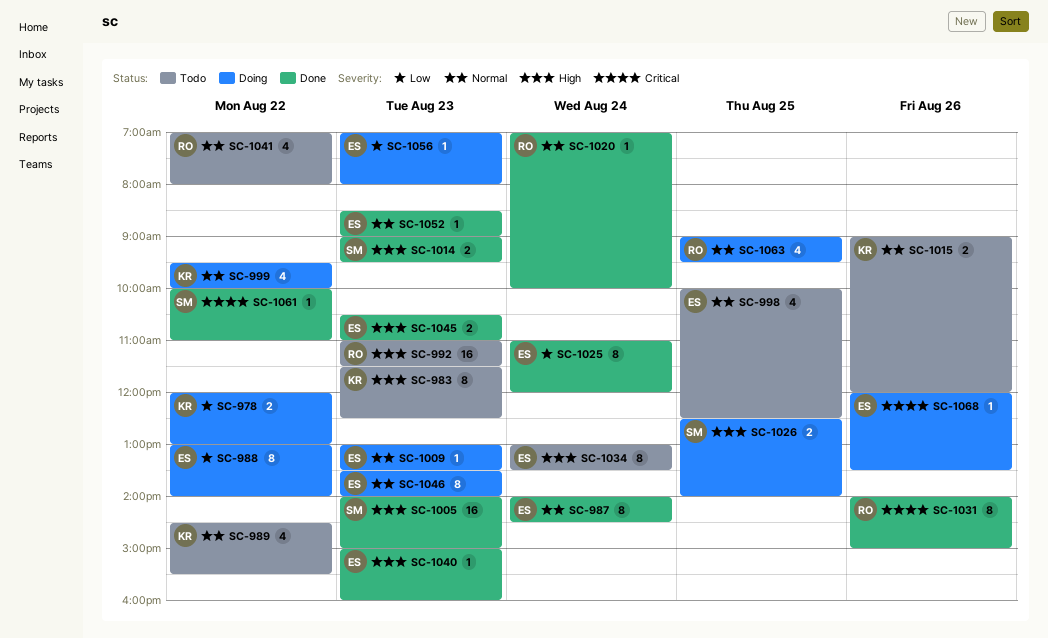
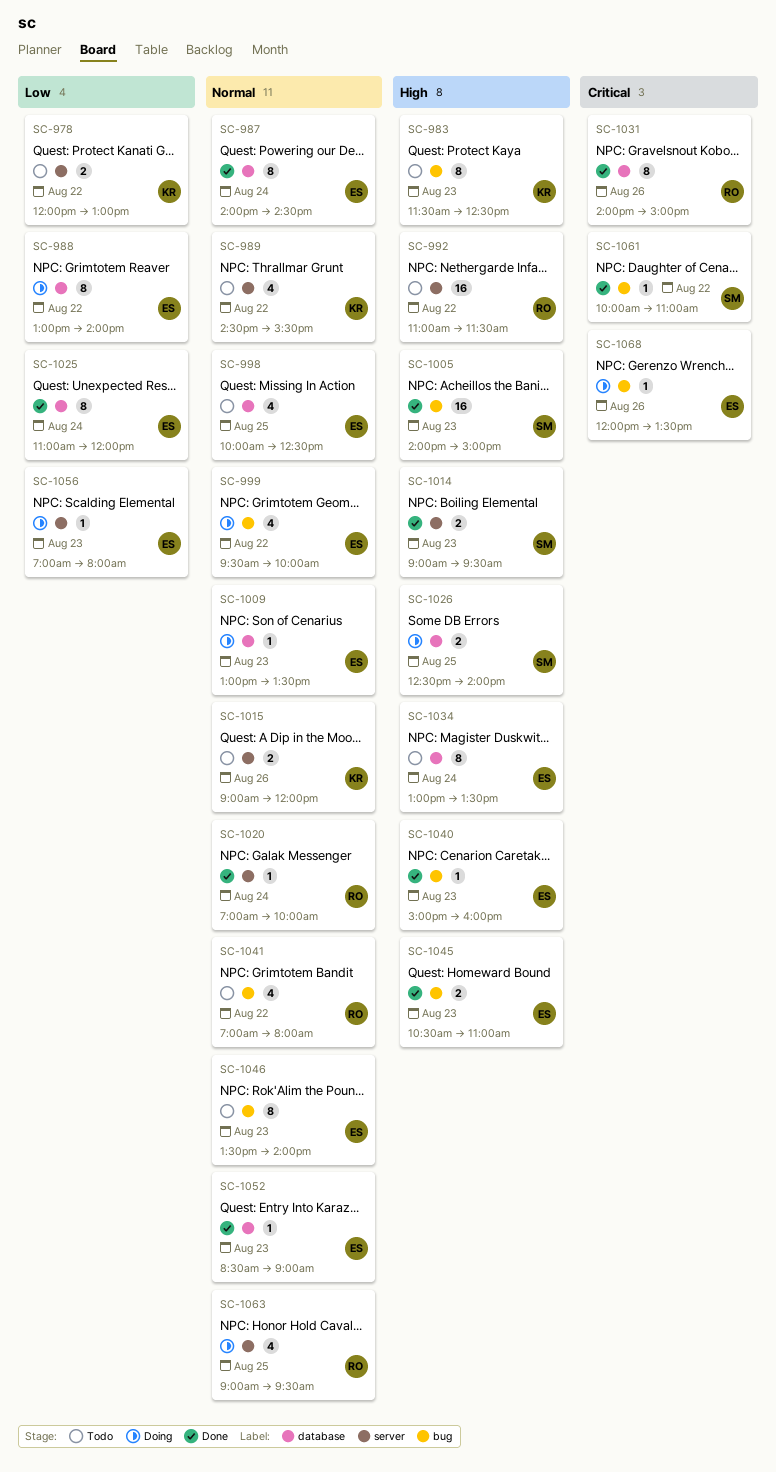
SC-978, status: Doing -> Todo
SC-992, day: Aug 23 -> Aug 22
SC-999, owner: KR -> ES
SC-1046, status: Doing -> Todo

